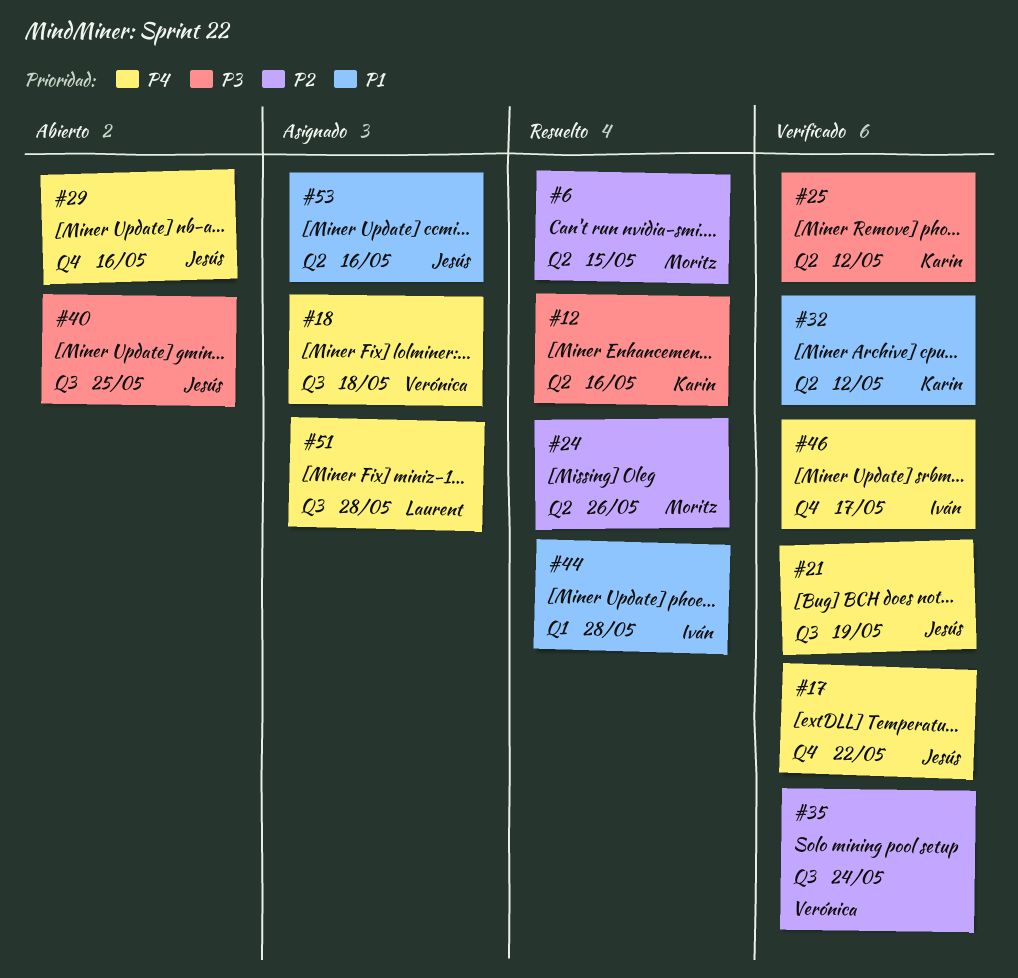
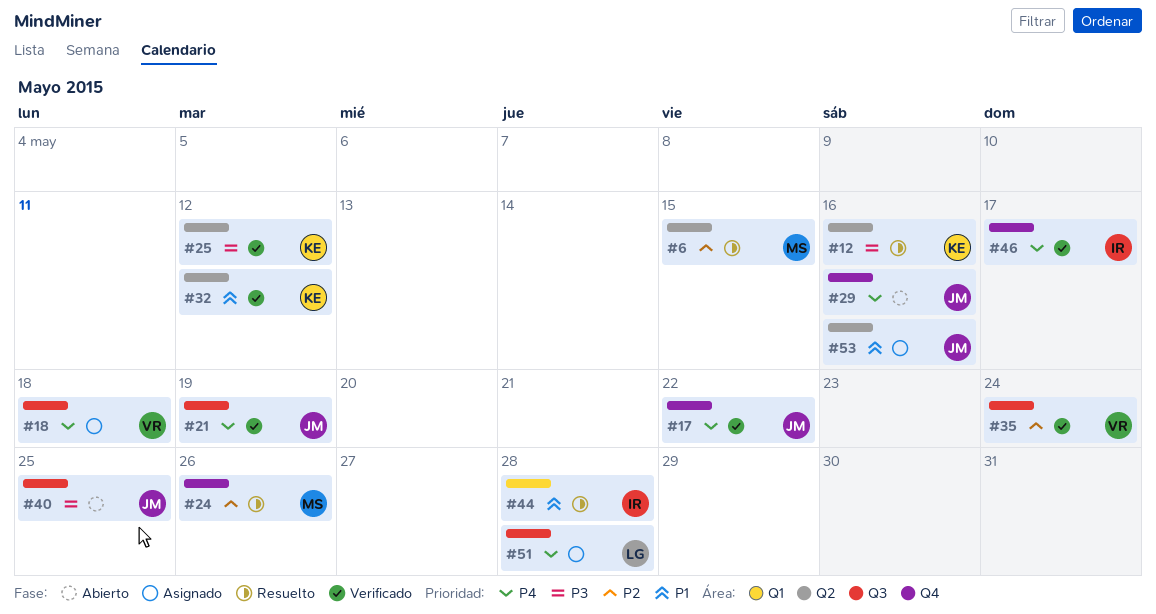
#24, label: Q2 -> Q4

